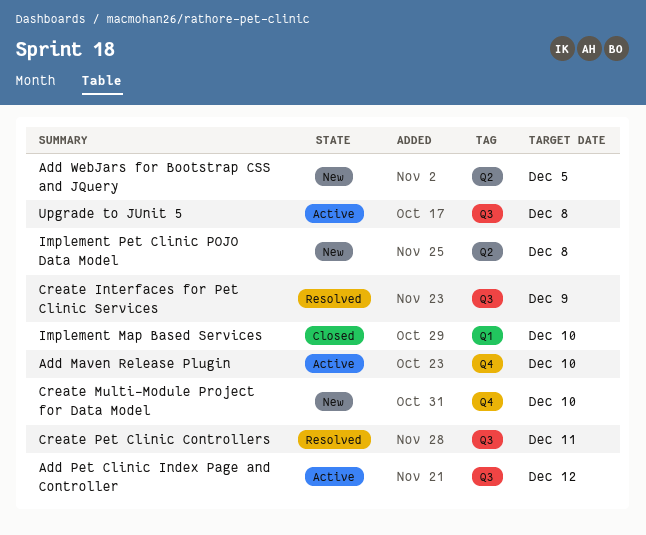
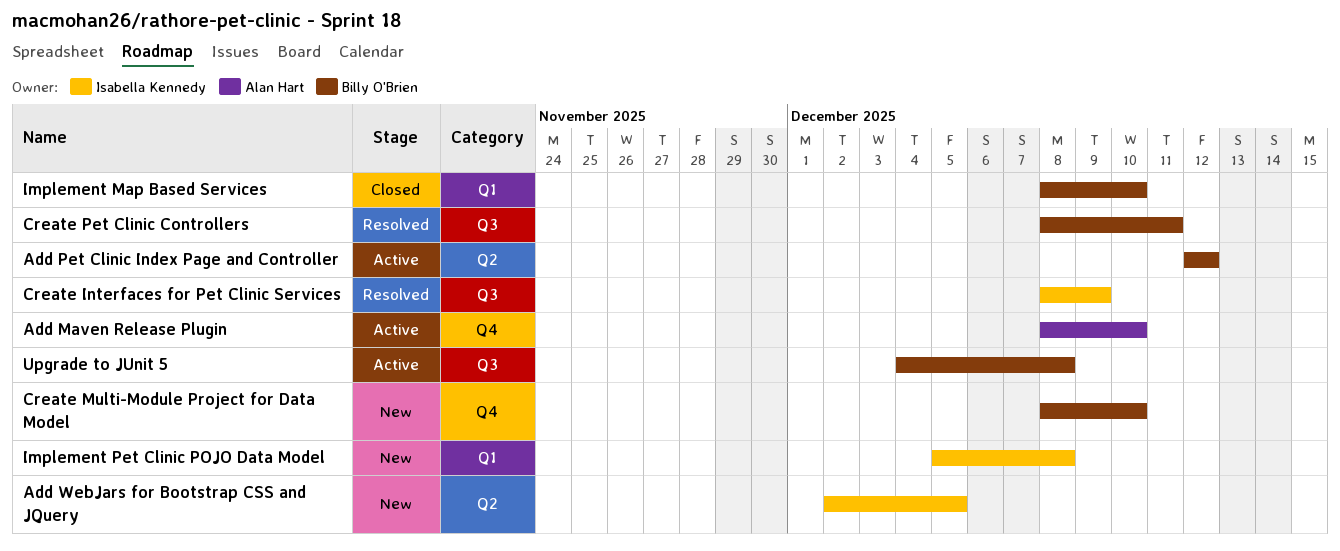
Add Pet Clinic Index Page and Controller, label: Q3 -> Q2
Implement Pet Clinic POJO Data Model, label: Q2 -> Q1

